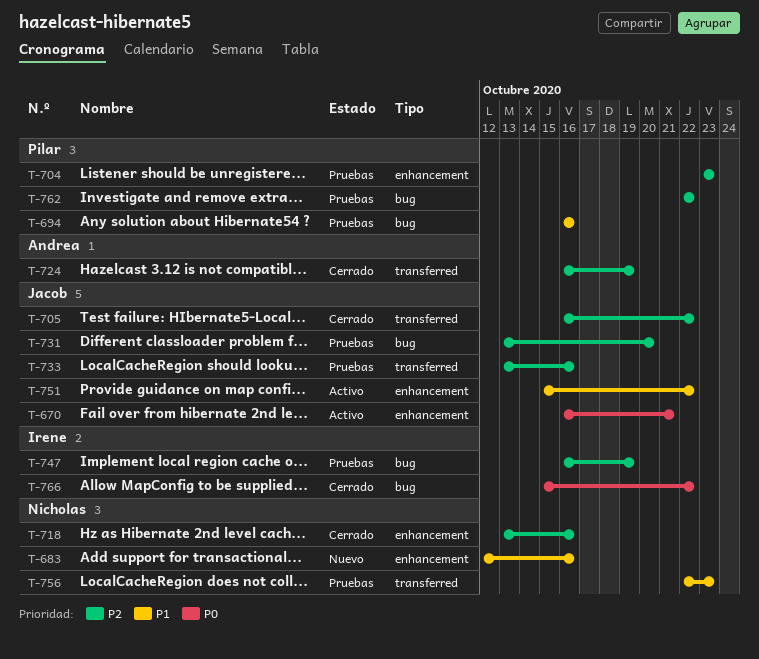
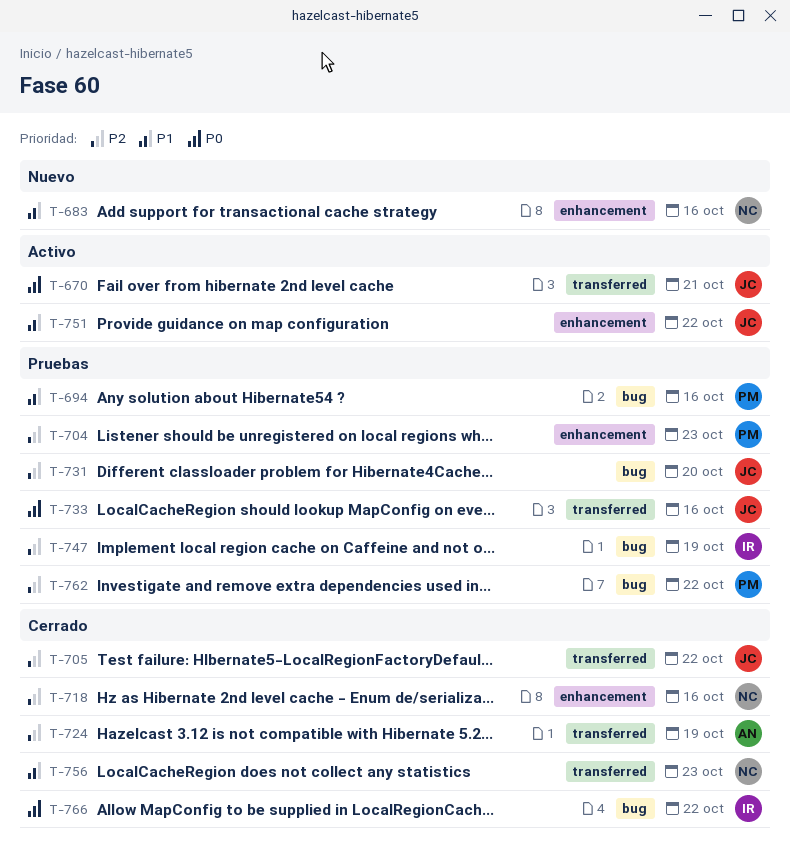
T-670, label: enhancement -> transferred
T-733, priority: P2 -> P0
T-756, status: Pruebas -> Cerrado

